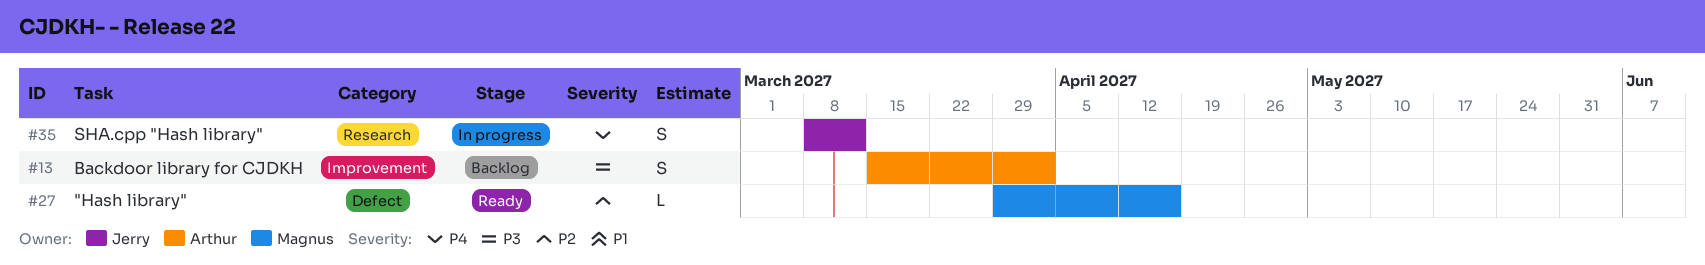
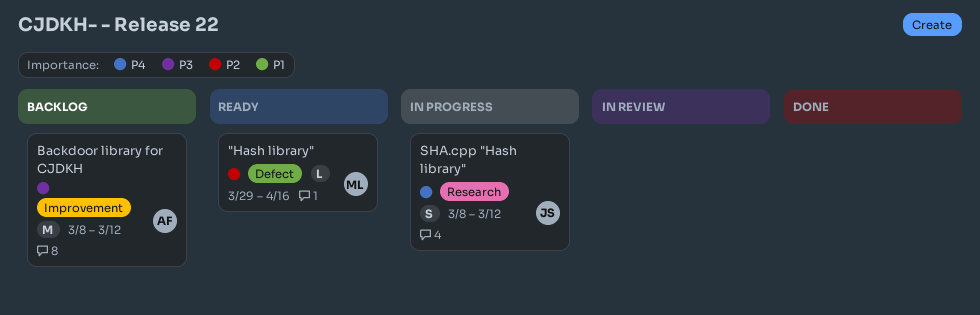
Backdoor library for CJDKH, estimate: S -> M
Backdoor library for CJDKH, start: Mar 15 -> Mar 8
Backdoor library for CJDKH, due: Apr 2 -> Mar 12

